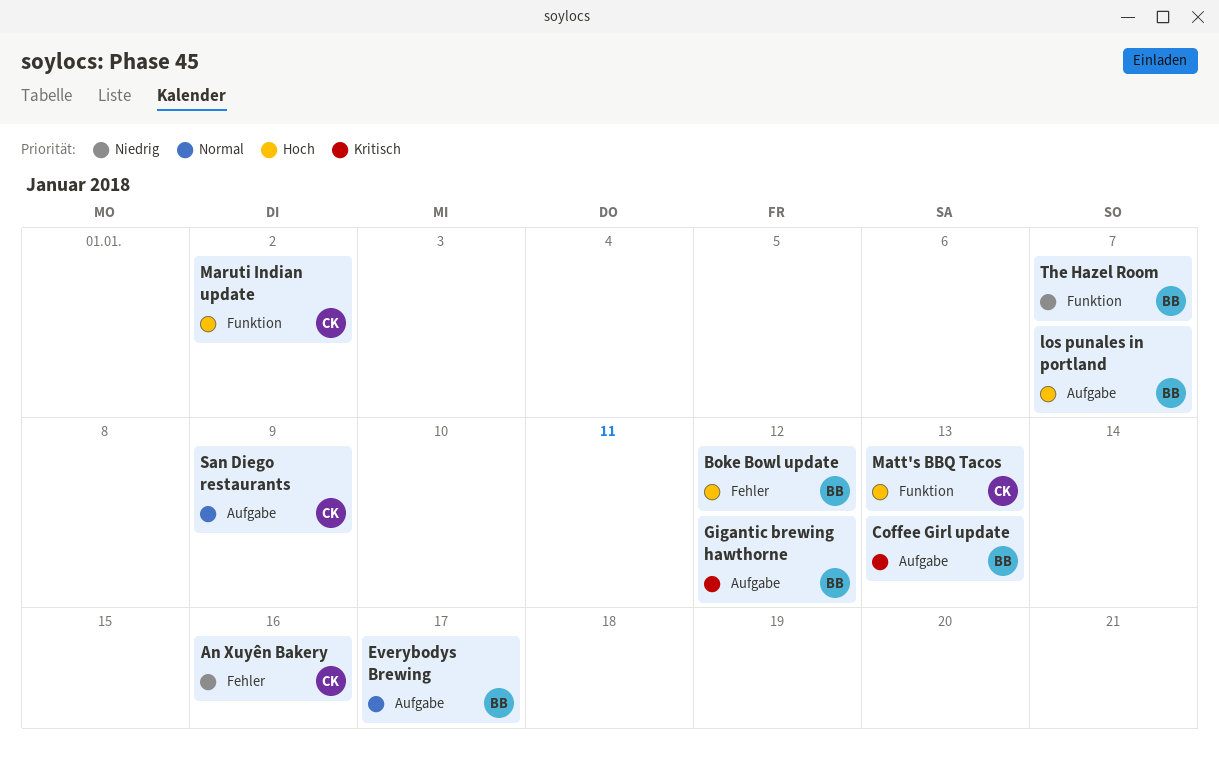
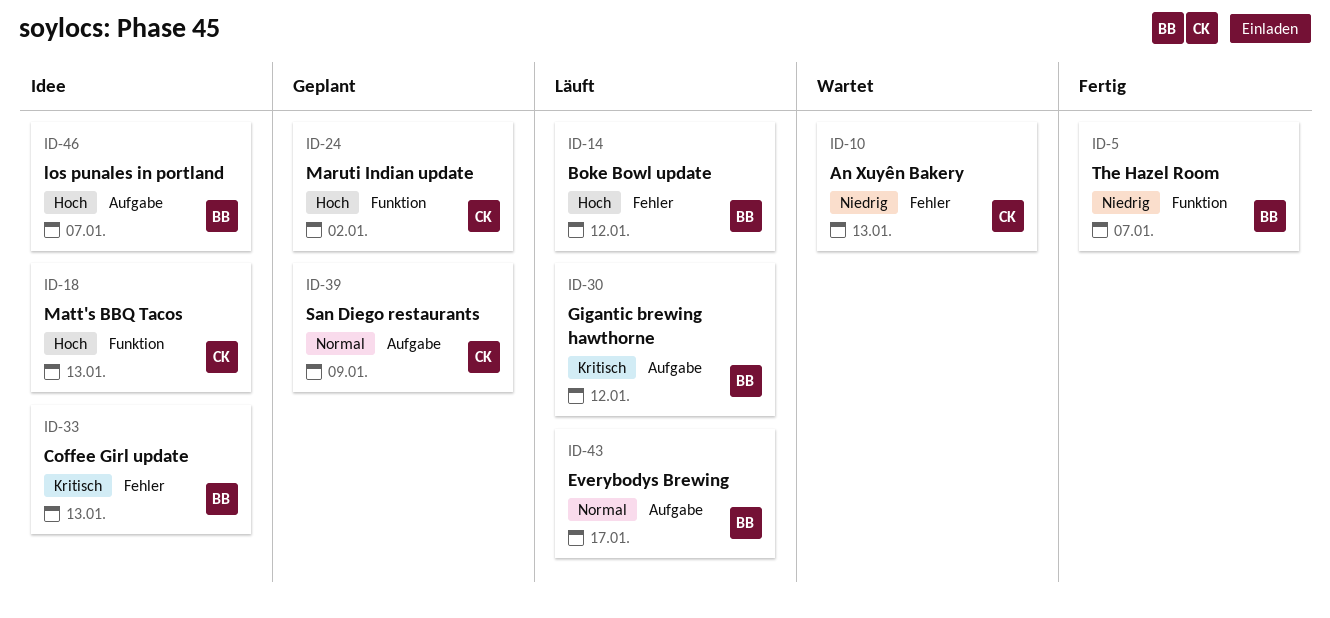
An Xuyên Bakery, due: Jan 16 -> Jan 13
Coffee Girl update, label: Aufgabe -> Fehler

